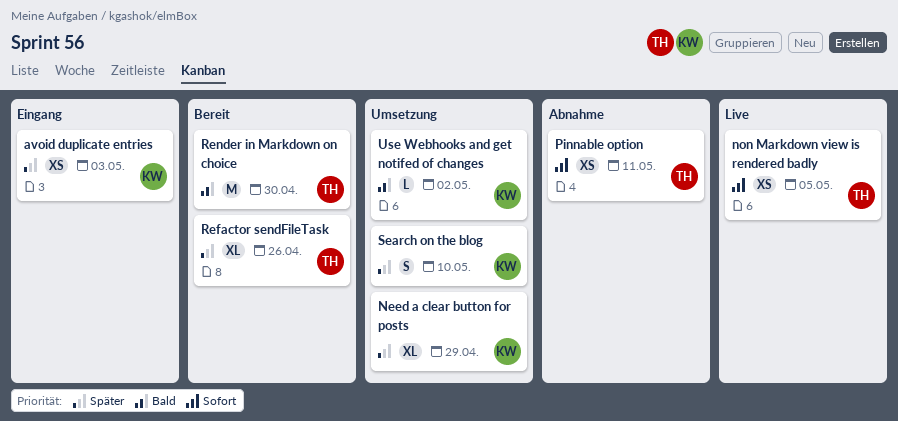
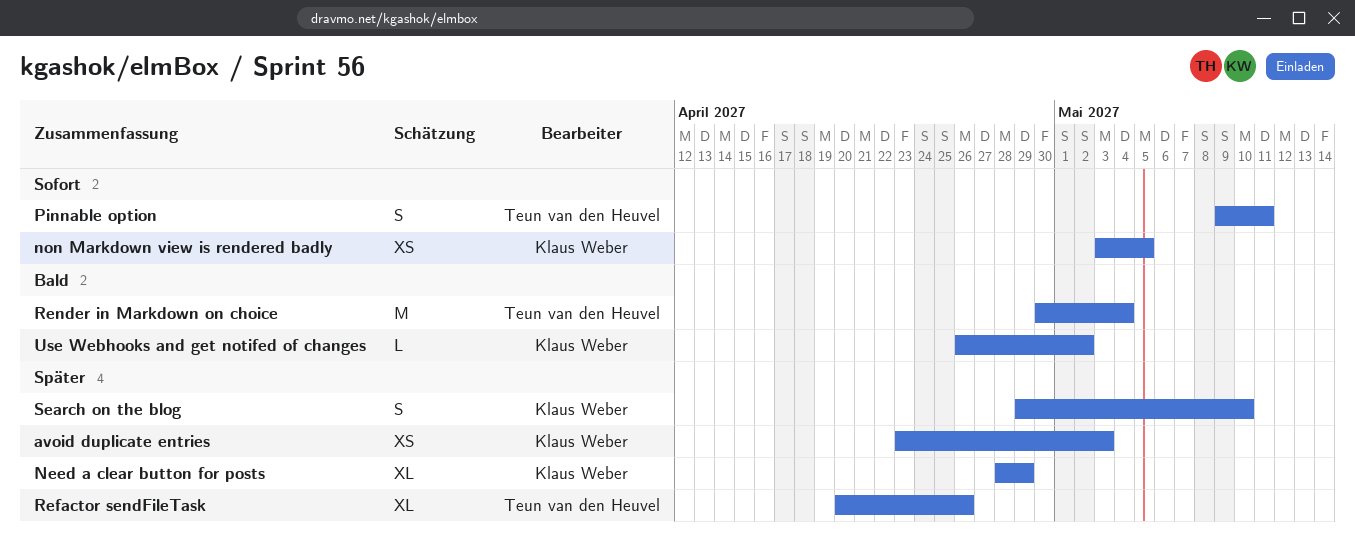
non Markdown view is rendered badly, owner: Teun van den Heuvel -> Klaus Weber
Pinnable option, estimate: XS -> S
Render in Markdown on choice, due: Apr 30 -> May 4

